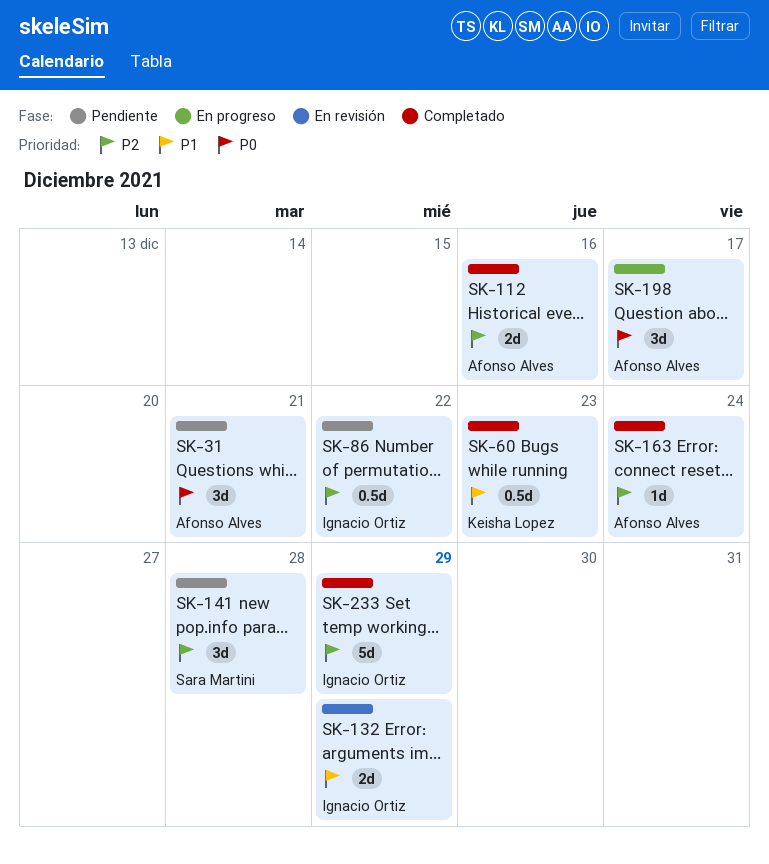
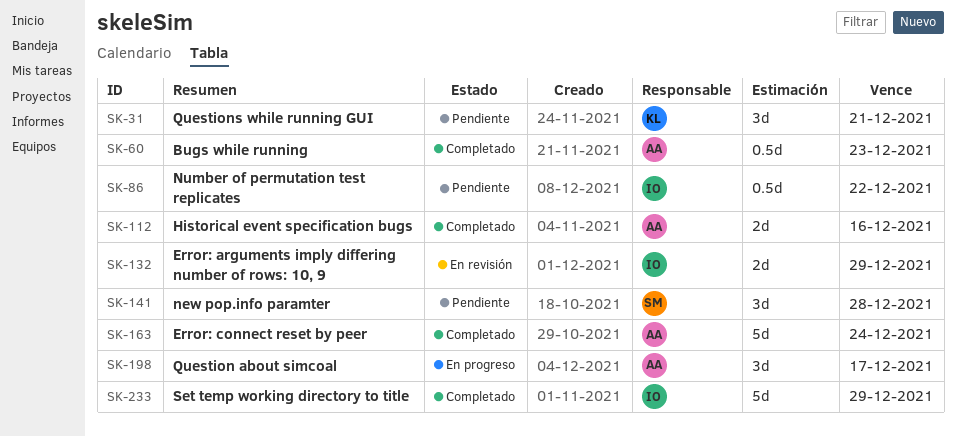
SK-31, owner: Afonso Alves -> Keisha Lopez
SK-60, owner: Keisha Lopez -> Afonso Alves
SK-163, estimate: 1d -> 5d

